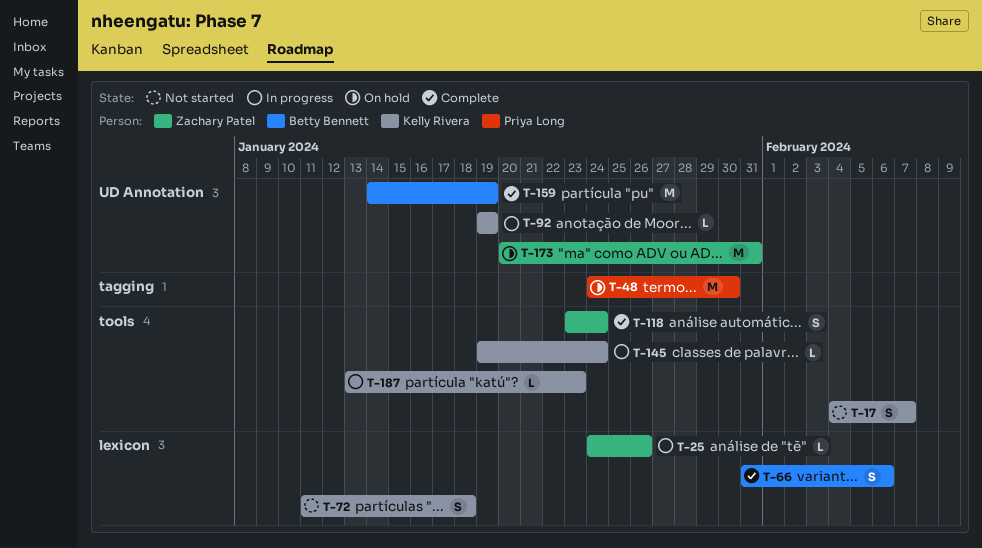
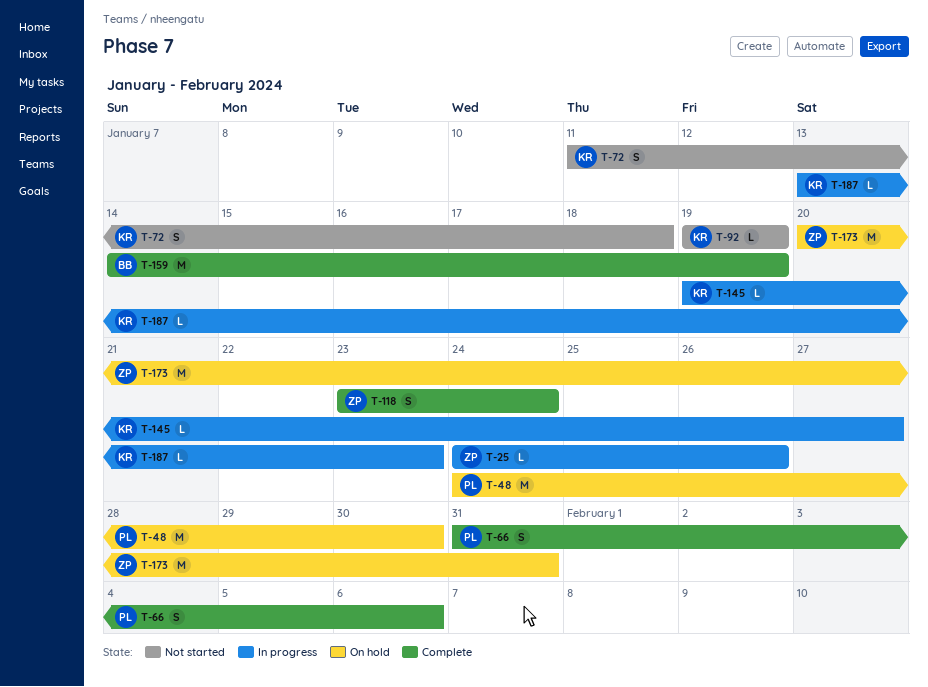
T-17: present -> none
T-66, owner: Betty Bennett -> Priya Long
T-92, status: In progress -> Not started
T-145, due: Jan 24 -> Jan 27

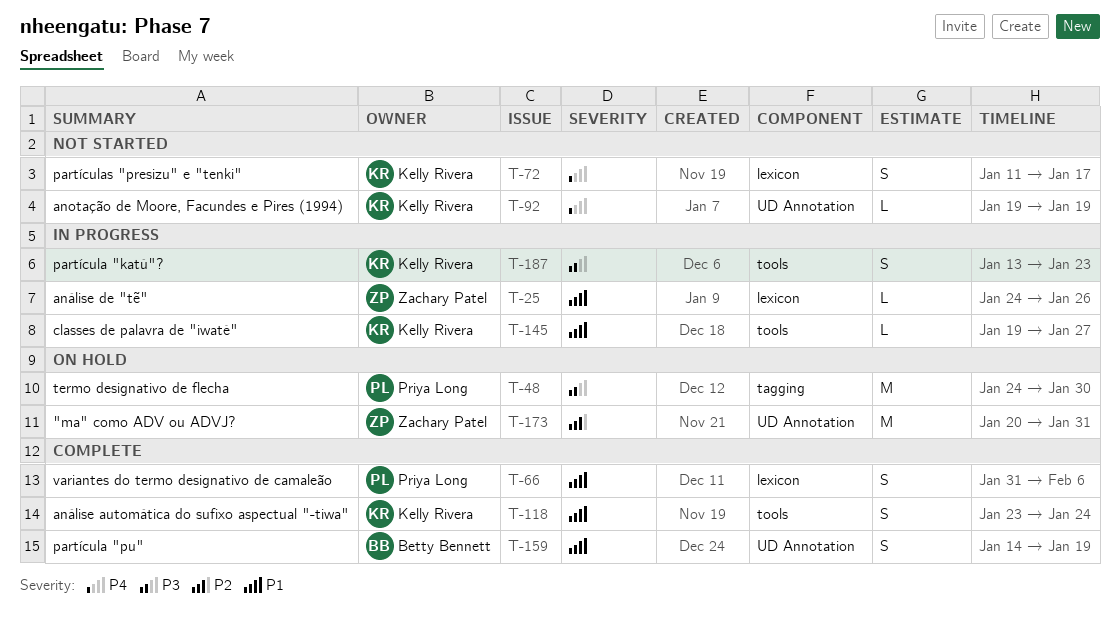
T-72, due: Jan 18 -> Jan 17
T-118, owner: Zachary Patel -> Kelly Rivera
T-159, estimate: M -> S
T-187, estimate: L -> S

